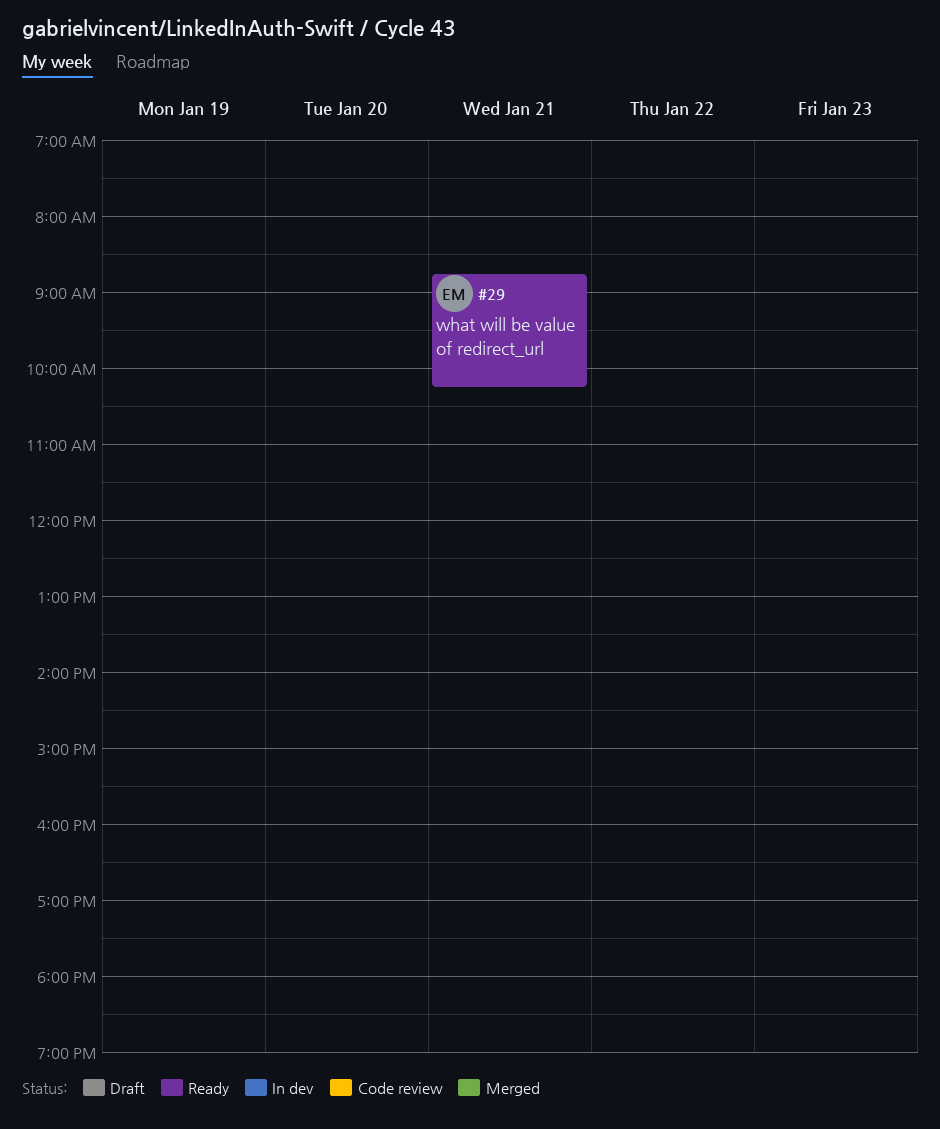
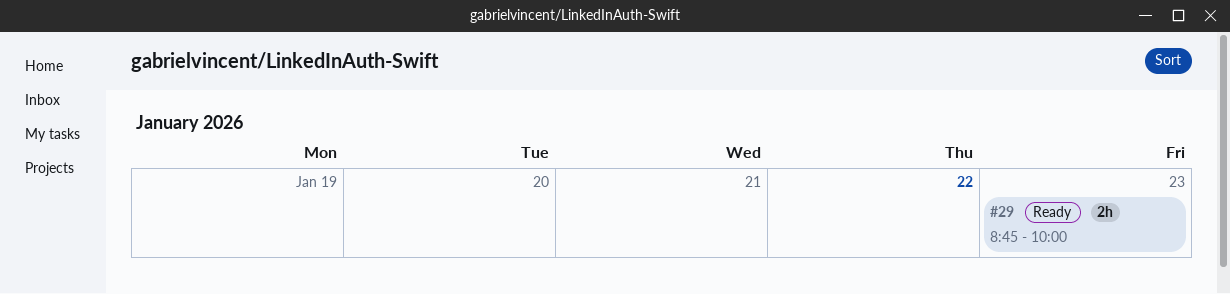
#29, day: Jan 21 -> Jan 23
#29, ends: 10:15 -> 10:00

